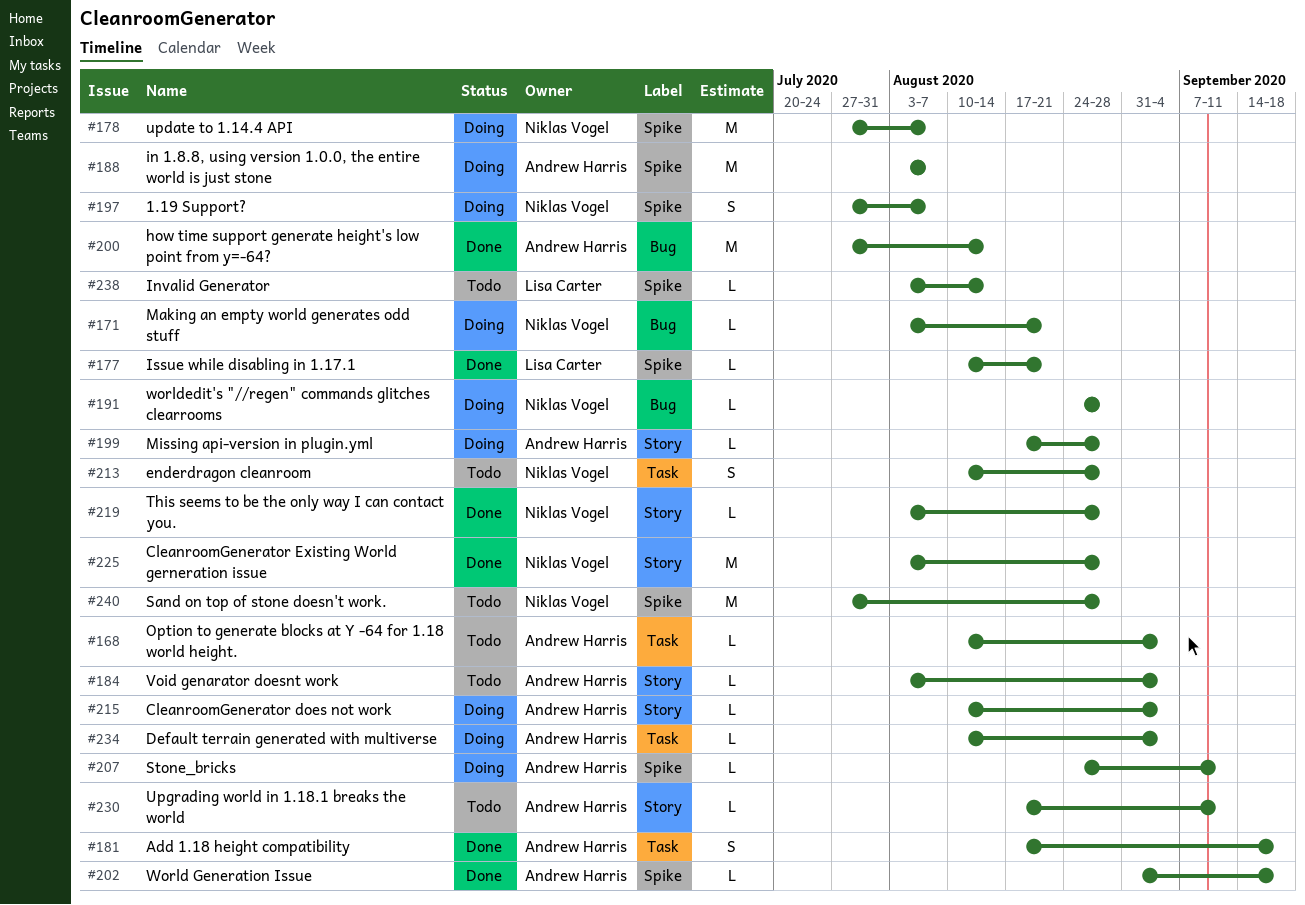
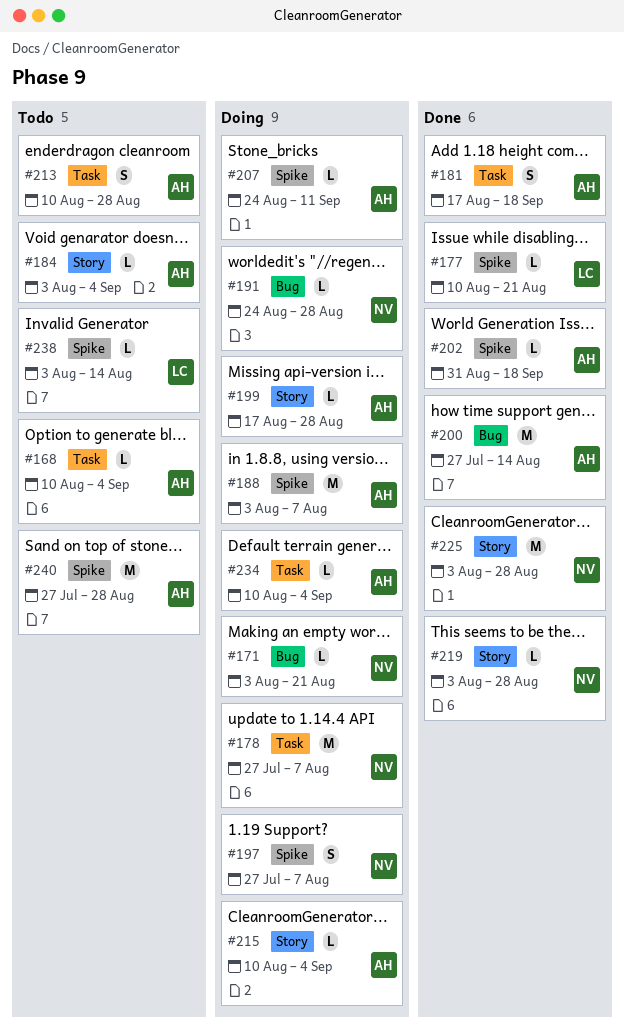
#178, label: Spike -> Task
#213, owner: Niklas Vogel -> Andrew Harris
#230: present -> none
#240, owner: Niklas Vogel -> Andrew Harris

